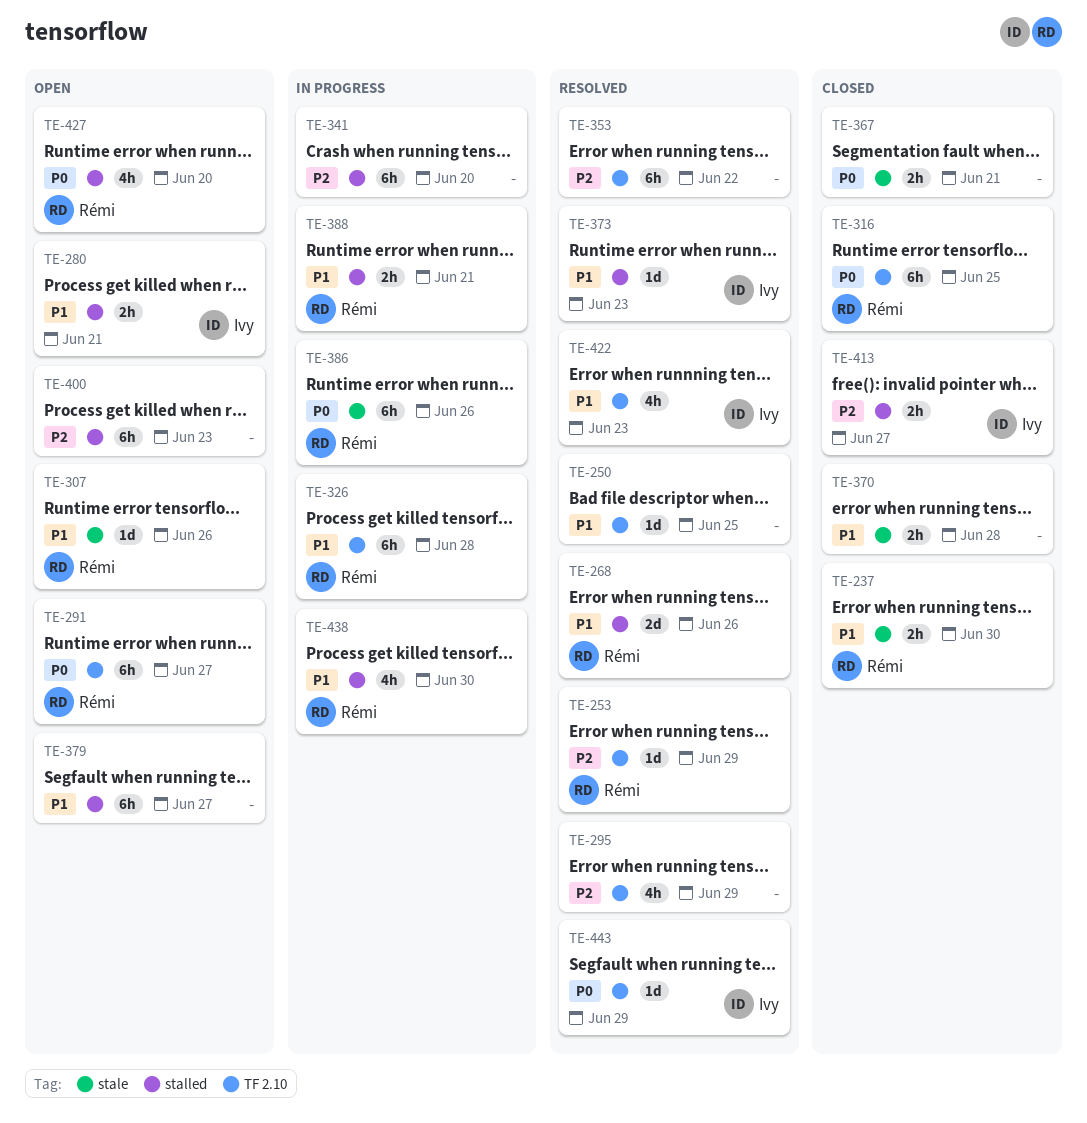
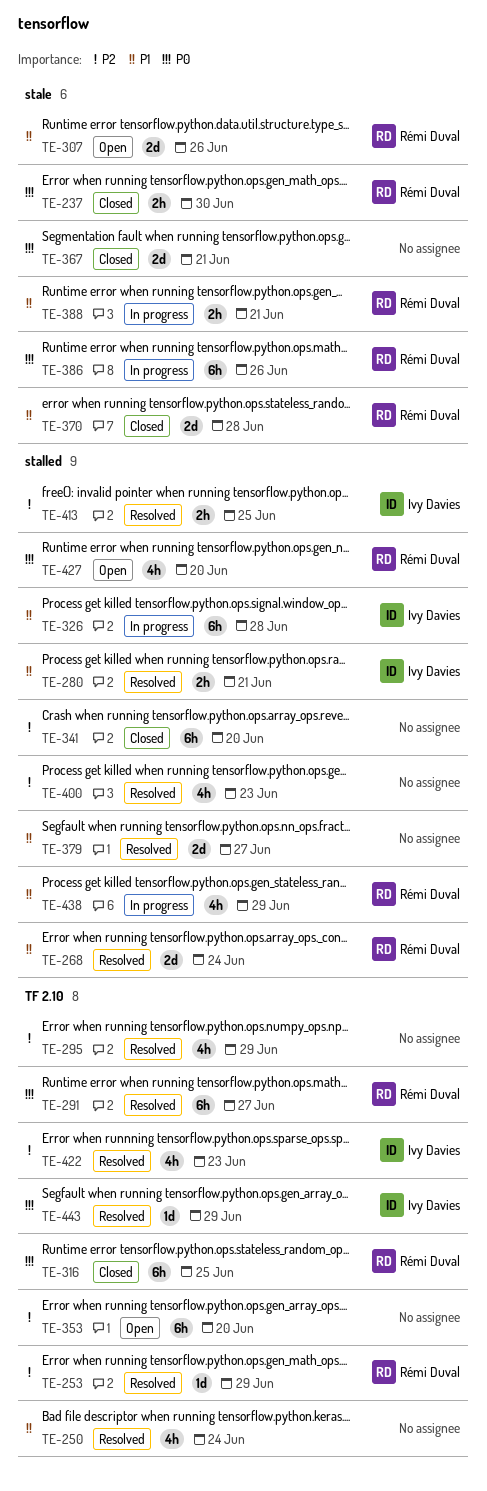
TE-237, priority: P1 -> P0
TE-250, estimate: 1d -> 4h
TE-250, due: Jun 25 -> Jun 24
TE-268, due: Jun 26 -> Jun 24
TE-280, status: Open -> Resolved
TE-291, status: Open -> Resolved
TE-307, estimate: 1d -> 2d
TE-326, owner: Rémi Duval -> Ivy Davies
TE-326, label: TF 2.10 -> stalled
TE-341, status: In progress -> Closed
TE-353, status: Resolved -> Open
TE-353, due: Jun 22 -> Jun 20
TE-367, estimate: 2h -> 2d
TE-370, owner: none -> Rémi Duval
TE-370, estimate: 2h -> 2d
TE-373: present -> none
TE-379, status: Open -> Resolved
TE-379, estimate: 6h -> 2d
TE-388, label: stalled -> stale
TE-400, status: Open -> Resolved
TE-400, estimate: 6h -> 4h
TE-413, status: Closed -> Resolved
TE-413, due: Jun 27 -> Jun 25
TE-422, priority: P1 -> P2
TE-438, due: Jun 30 -> Jun 29

